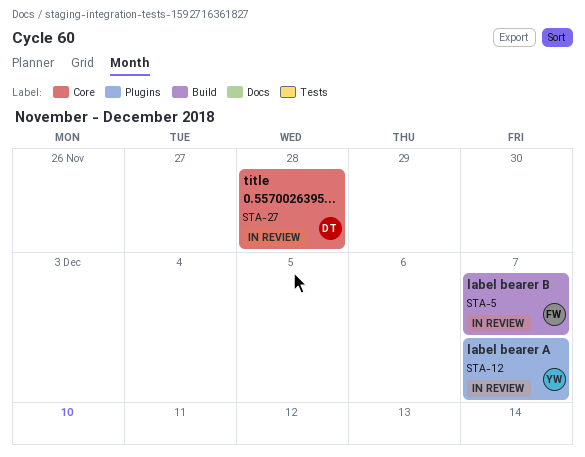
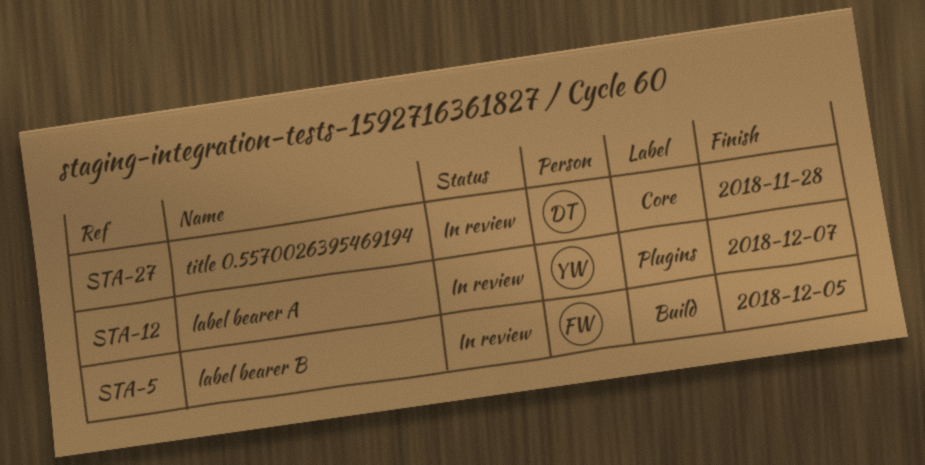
STA-5, due: Dec 7 -> Dec 5

